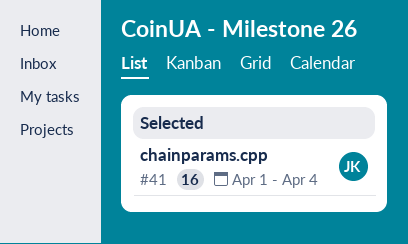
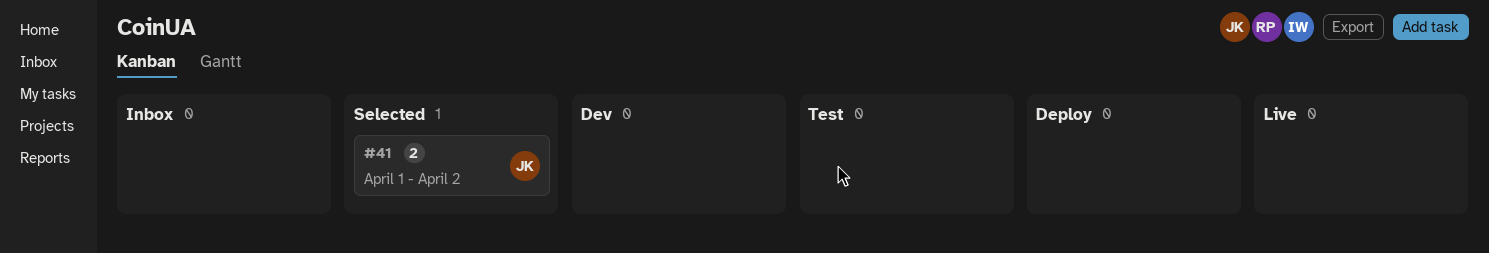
#41, estimate: 16 -> 2
#41, due: Apr 4 -> Apr 2

